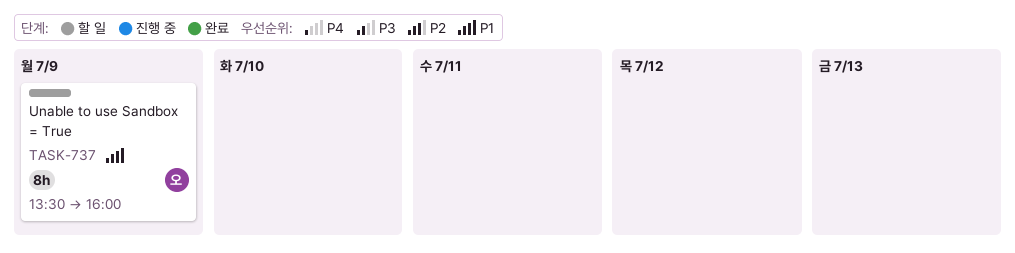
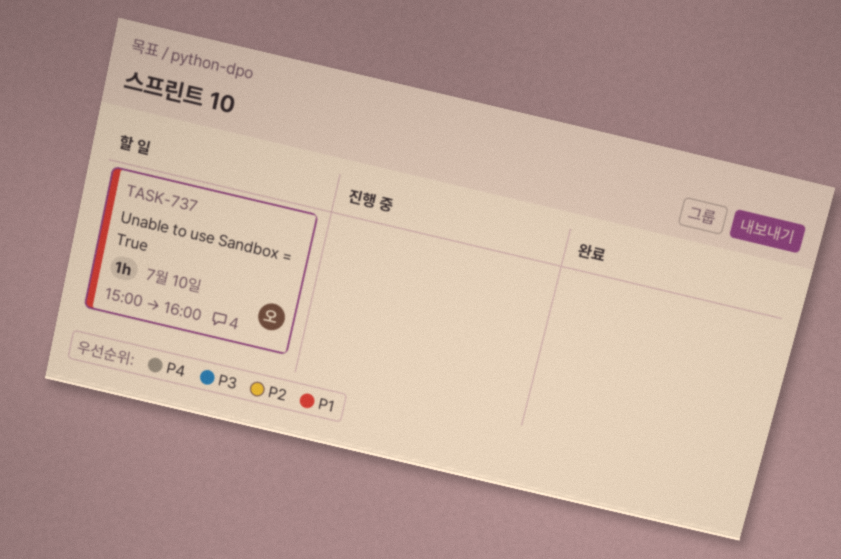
TASK-737, estimate: 8h -> 1h
TASK-737, day: Jul 9 -> Jul 10
TASK-737, begins: 13:30 -> 15:00

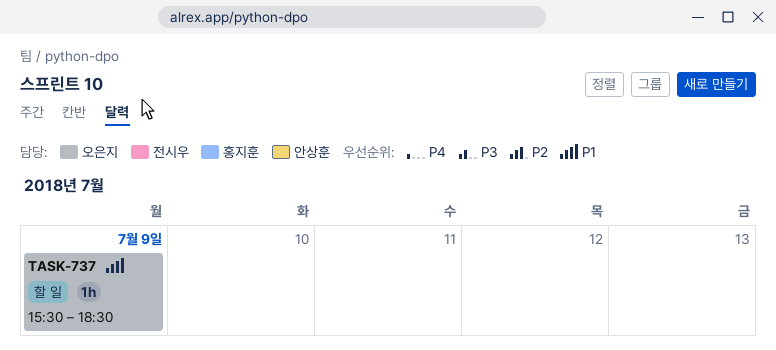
TASK-737, day: Jul 10 -> Jul 9
TASK-737, begins: 15:00 -> 15:30
TASK-737, ends: 16:00 -> 18:30

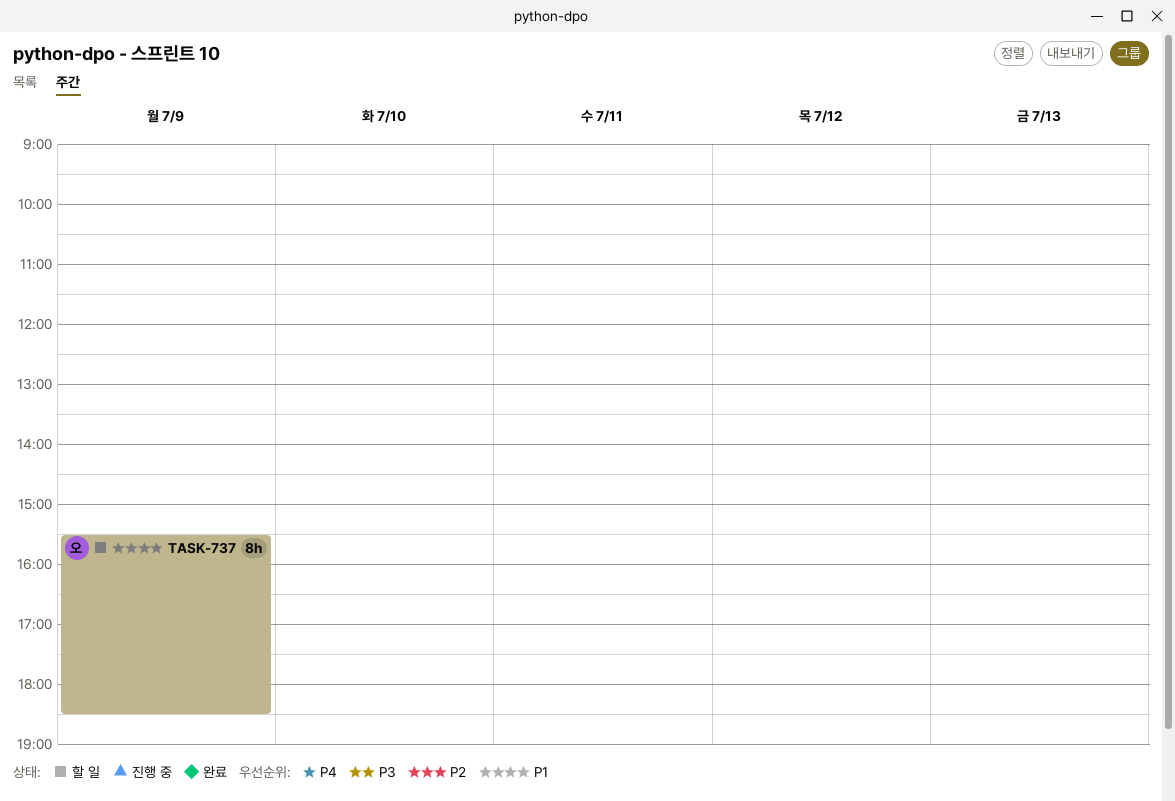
TASK-737, estimate: 1h -> 8h

